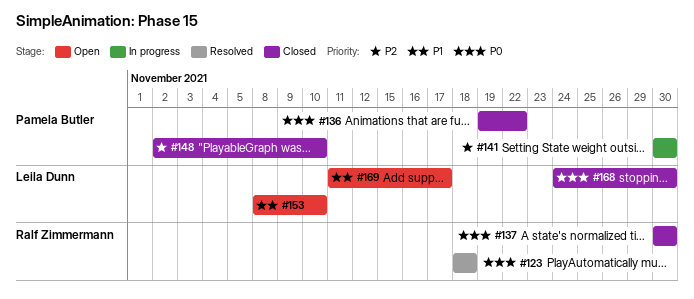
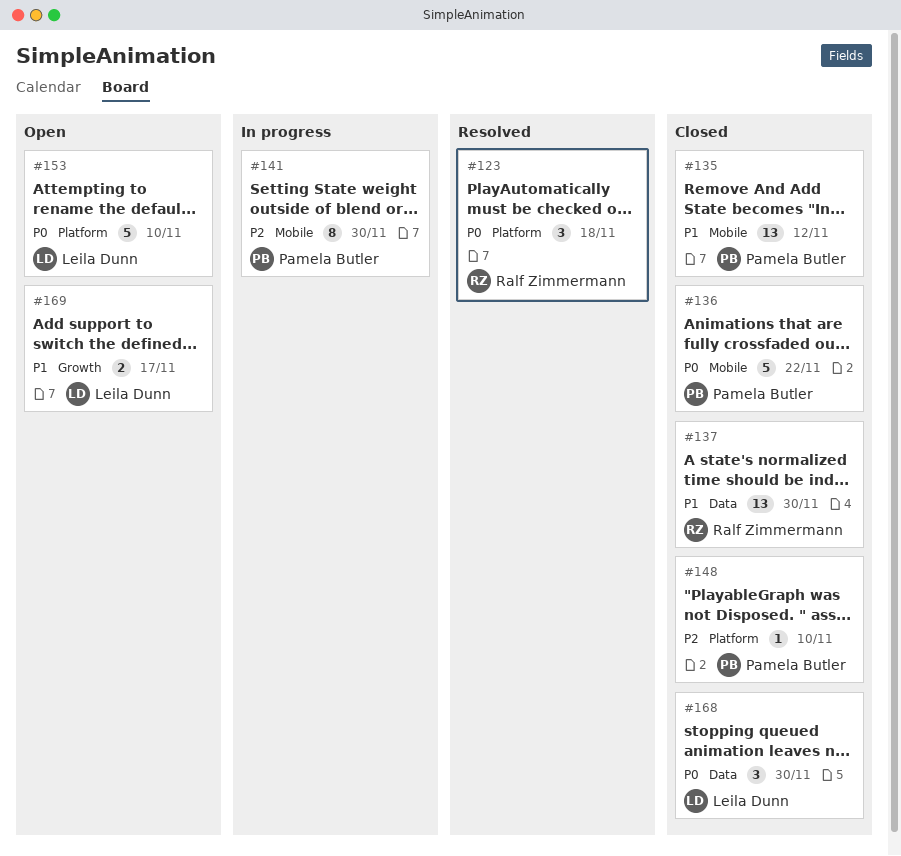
#135: none -> present
#137, priority: P0 -> P1
#153, priority: P1 -> P0

